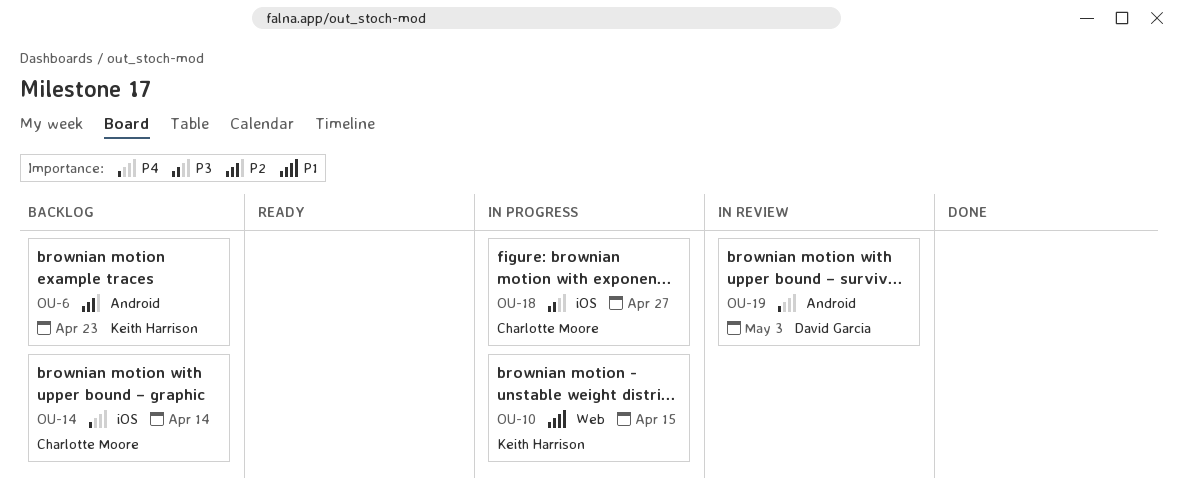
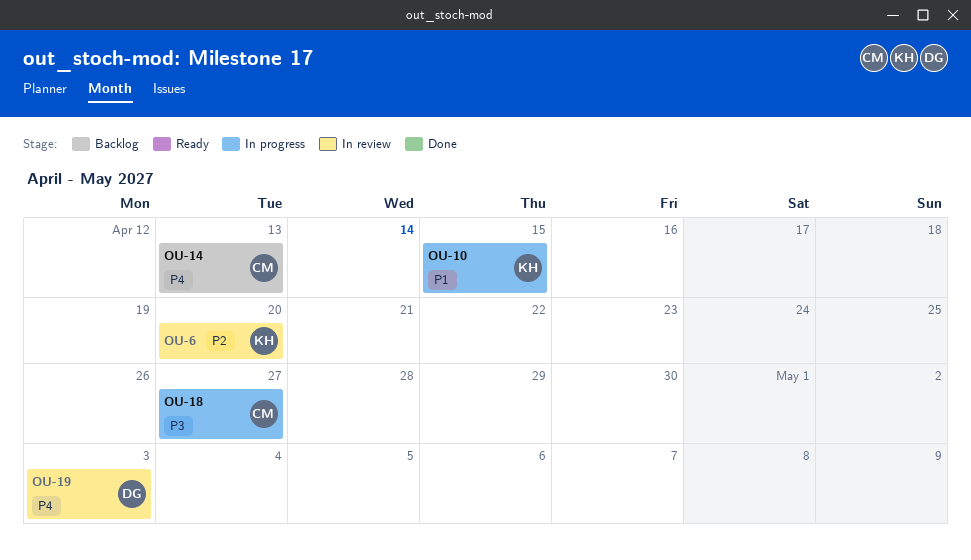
OU-6, status: Backlog -> In review
OU-6, due: Apr 23 -> Apr 20
OU-14, due: Apr 14 -> Apr 13

